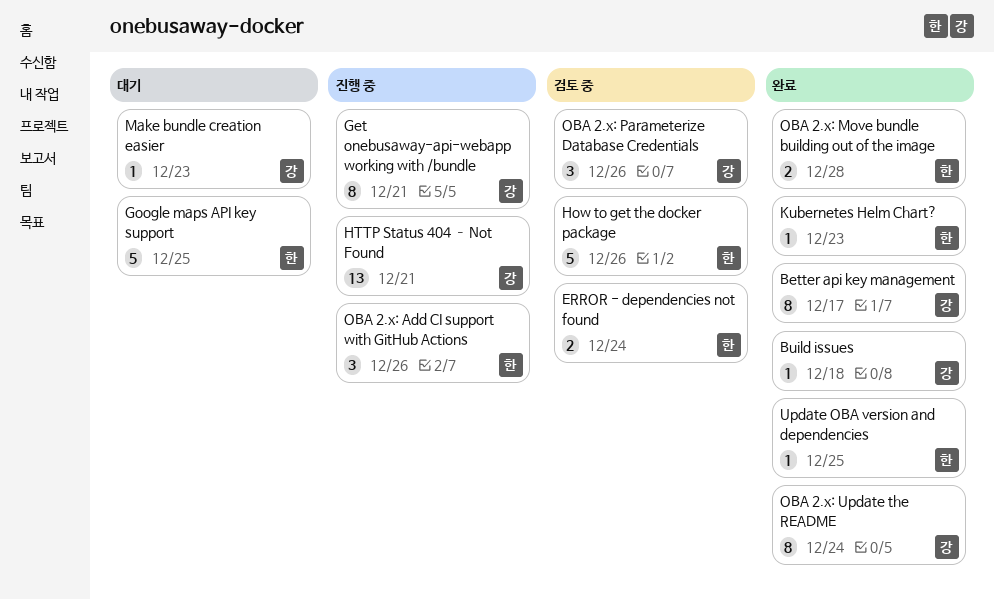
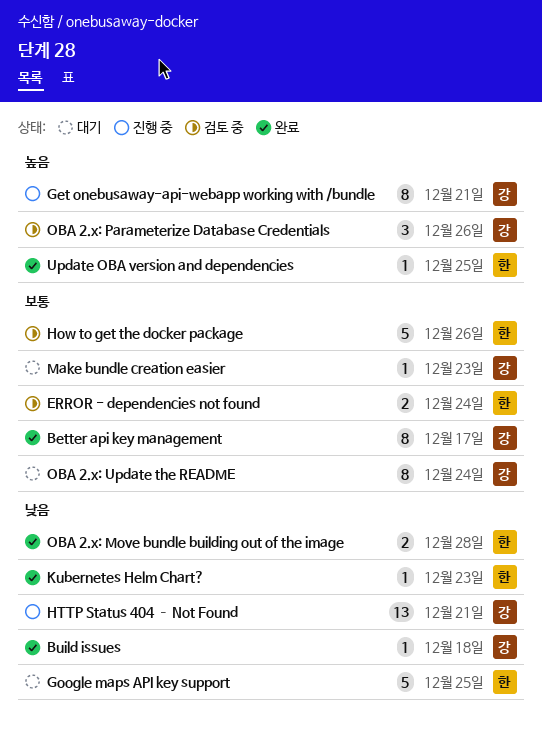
OBA 2.x: Add CI support with GitHub Actions: present -> none
OBA 2.x: Update the README, status: 완료 -> 대기

